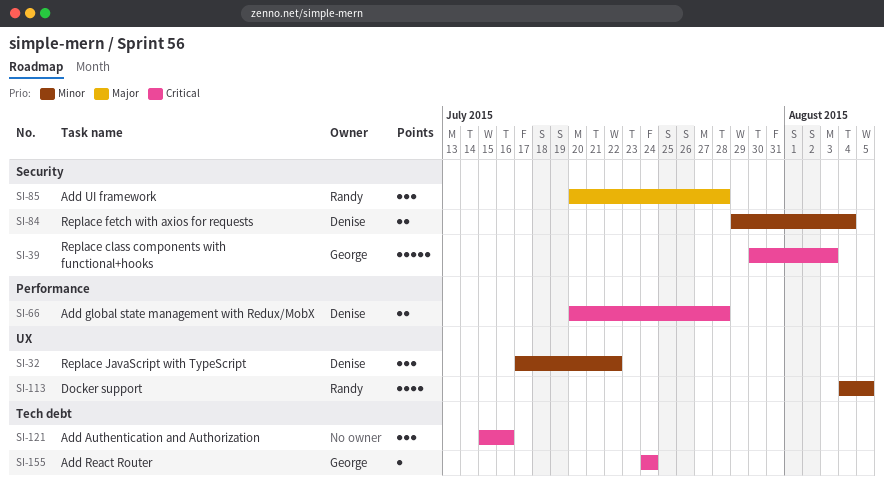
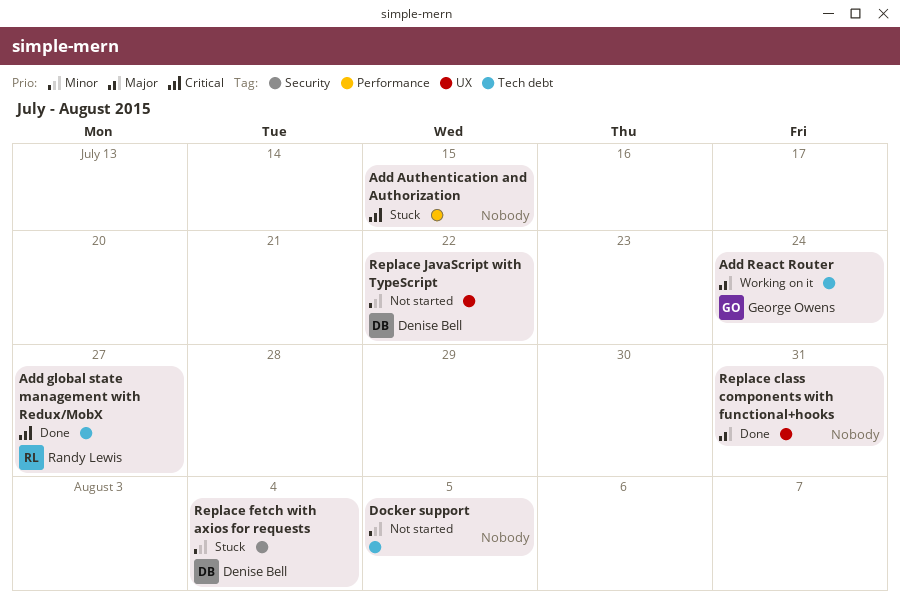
Add Authentication and Authorization, label: Tech debt -> Performance
Add Authentication and Authorization, due: Jul 16 -> Jul 15
Add global state management with Redux/MobX, owner: Denise Bell -> Randy Lewis
Add global state management with Redux/MobX, label: Performance -> Tech debt
Add global state management with Redux/MobX, due: Jul 28 -> Jul 27
Add React Router, priority: Critical -> Major
Add UI framework: present -> none
Docker support, owner: Randy Lewis -> none
Docker support, label: UX -> Tech debt
Replace class components with functional+hooks, owner: George Owens -> none
Replace class components with functional+hooks, priority: Critical -> Major
Replace class components with functional+hooks, label: Security -> UX
Replace class components with functional+hooks, due: Aug 3 -> Jul 31

